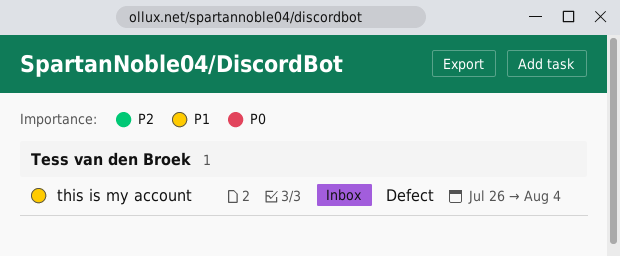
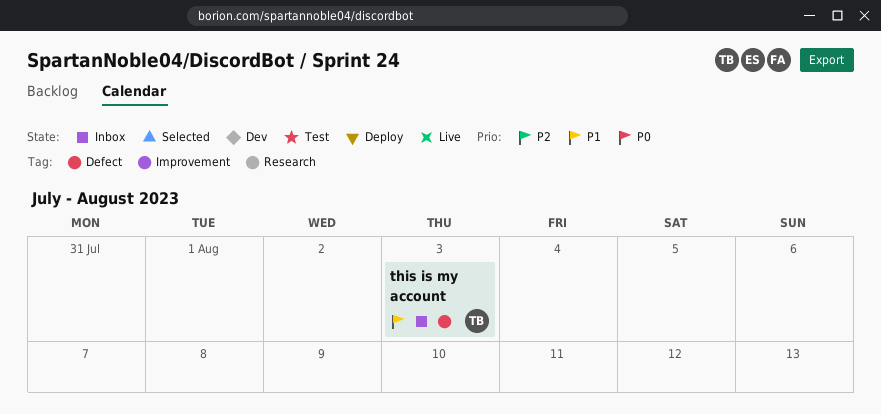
this is my account, due: Aug 4 -> Aug 3

